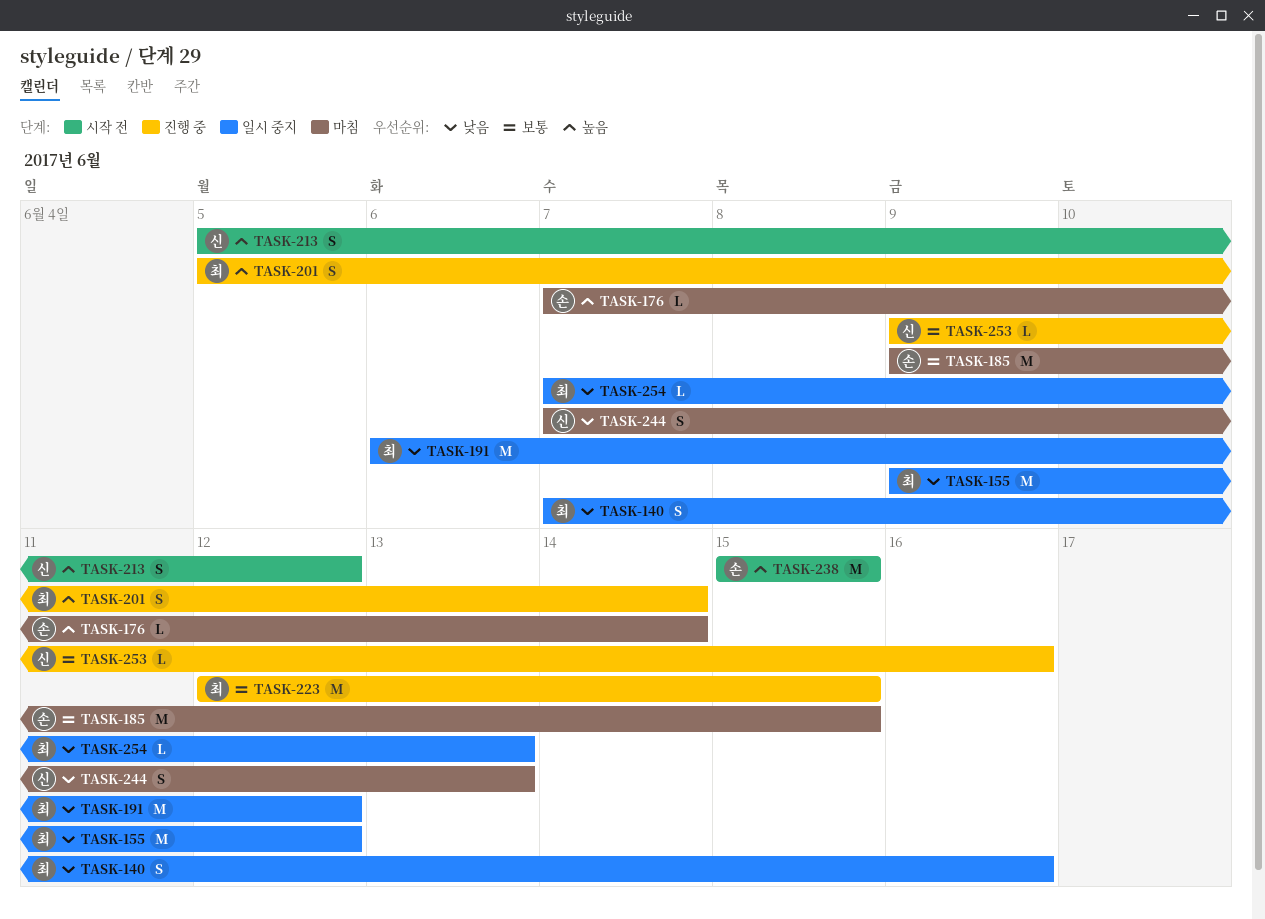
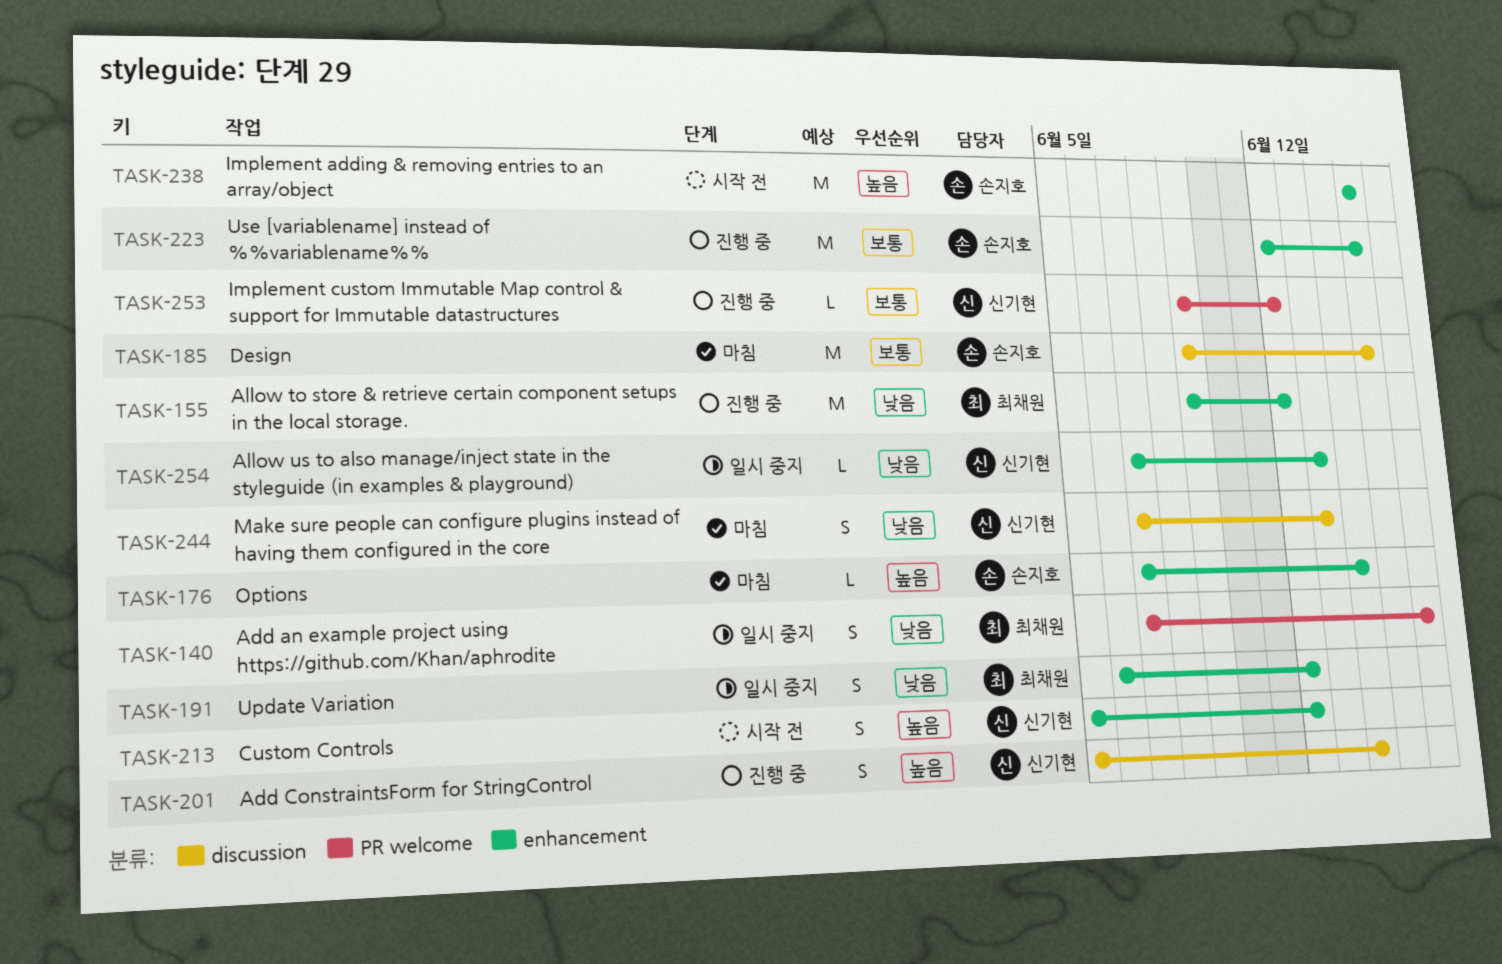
TASK-155, status: 일시 중지 -> 진행 중
TASK-191, estimate: M -> S
TASK-201, owner: 최채원 -> 신기현
TASK-223, owner: 최채원 -> 손지호
TASK-253, due: Jun 16 -> Jun 12
TASK-254, owner: 최채원 -> 신기현

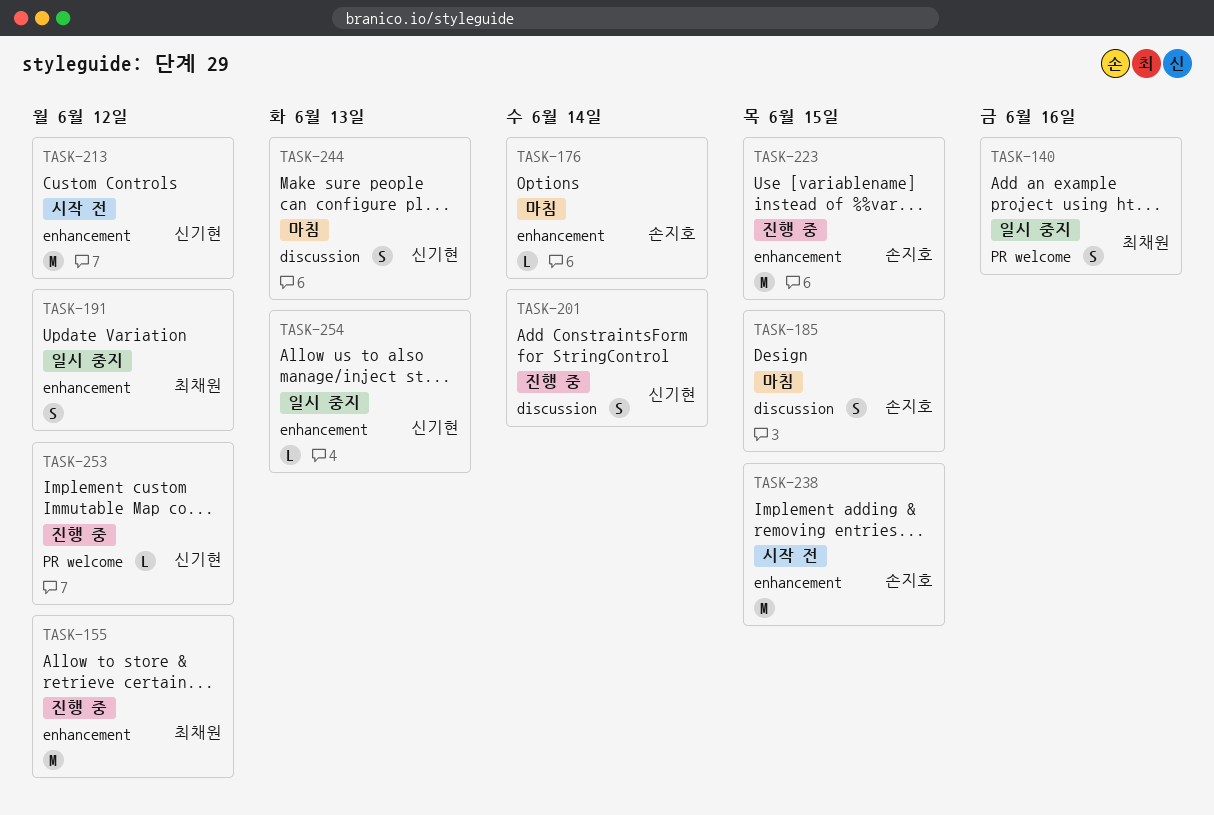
TASK-185, estimate: M -> S
TASK-213, estimate: S -> M

